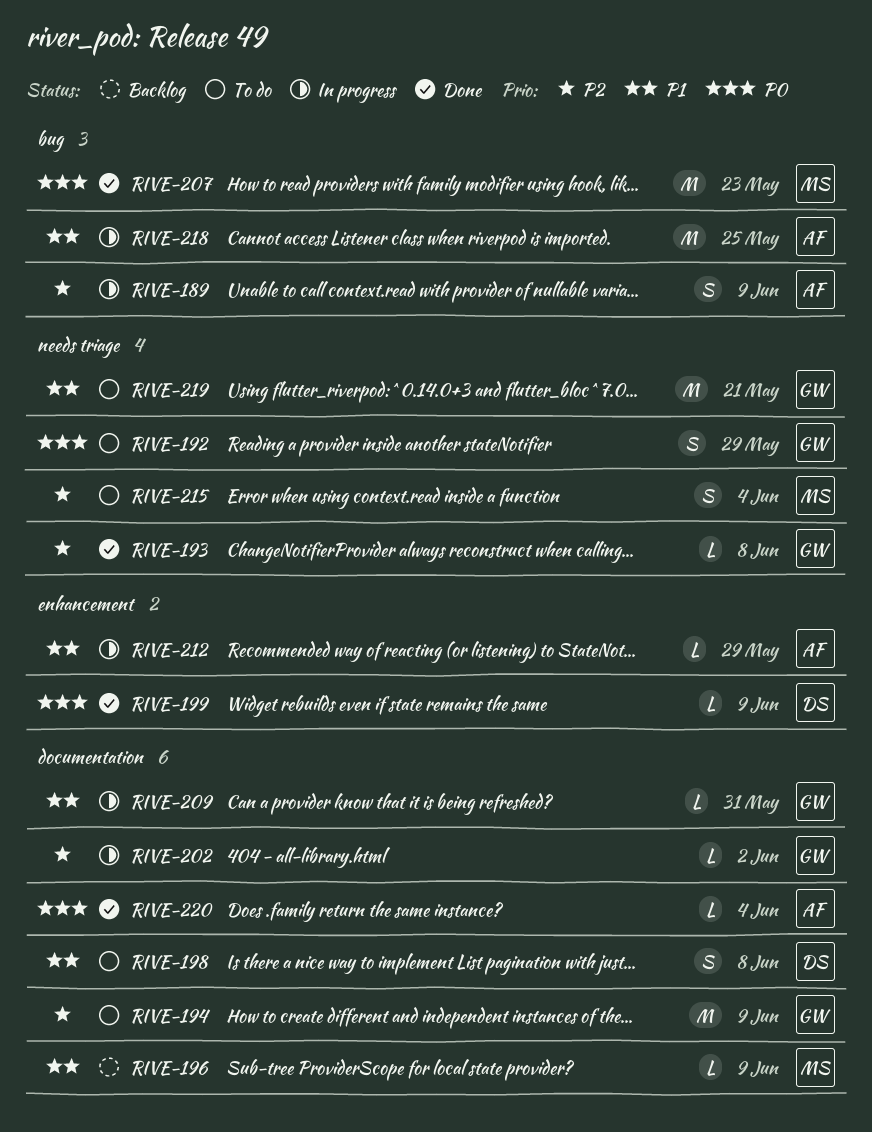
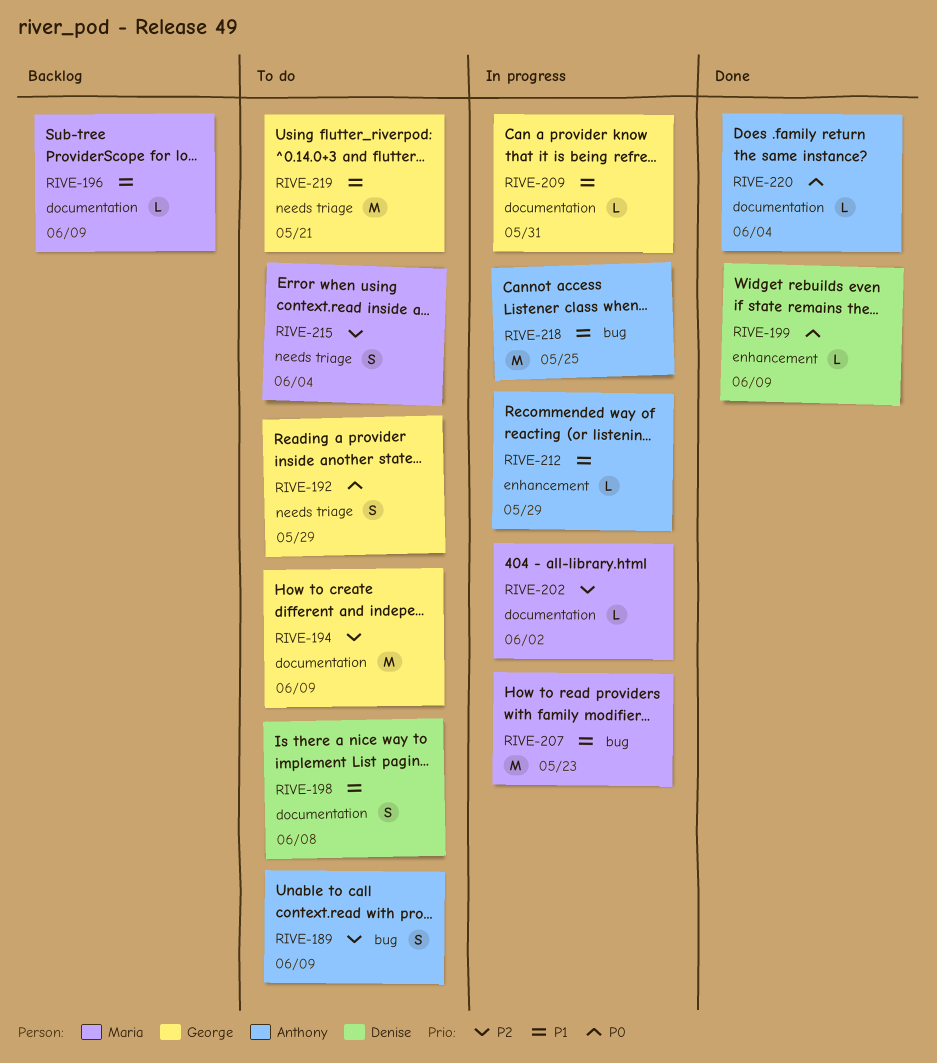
RIVE-189, status: In progress -> To do
RIVE-193: present -> none
RIVE-202, owner: George -> Maria
RIVE-207, status: Done -> In progress
RIVE-207, priority: P0 -> P1

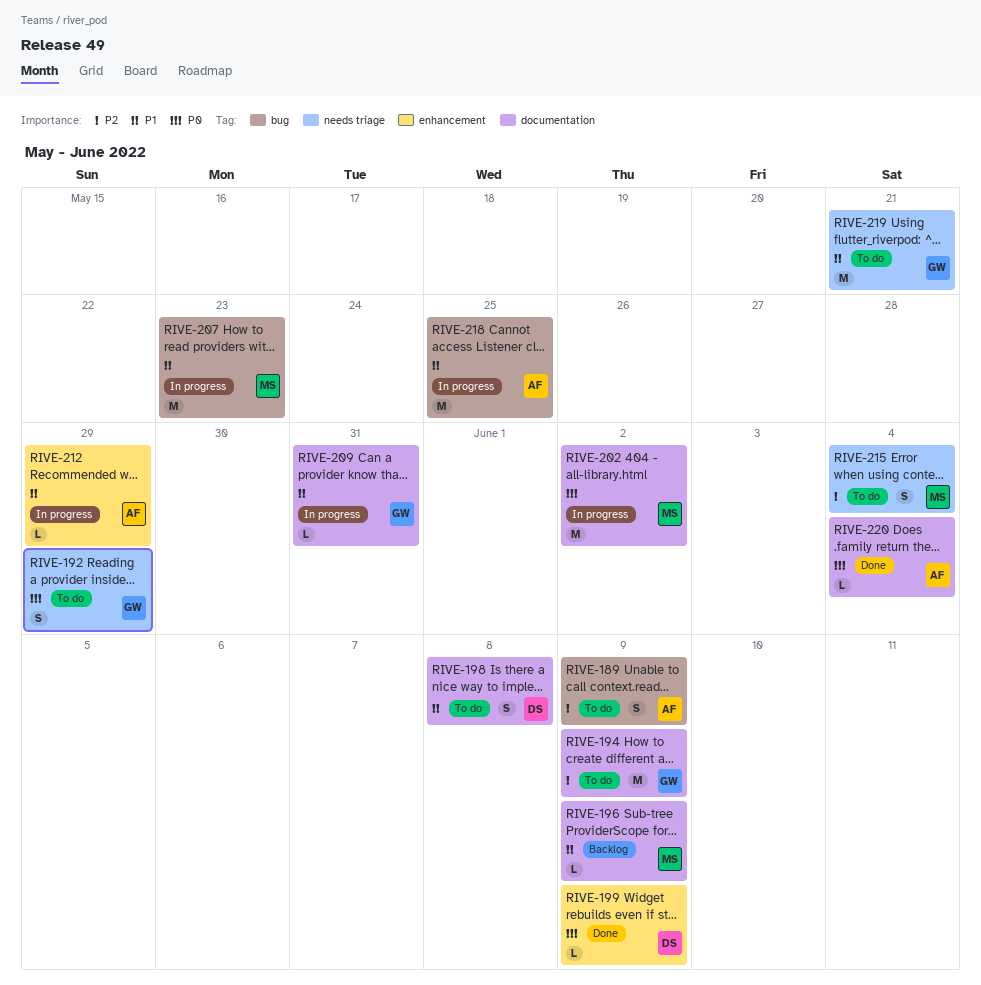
RIVE-202, priority: P2 -> P0
RIVE-202, estimate: L -> M

